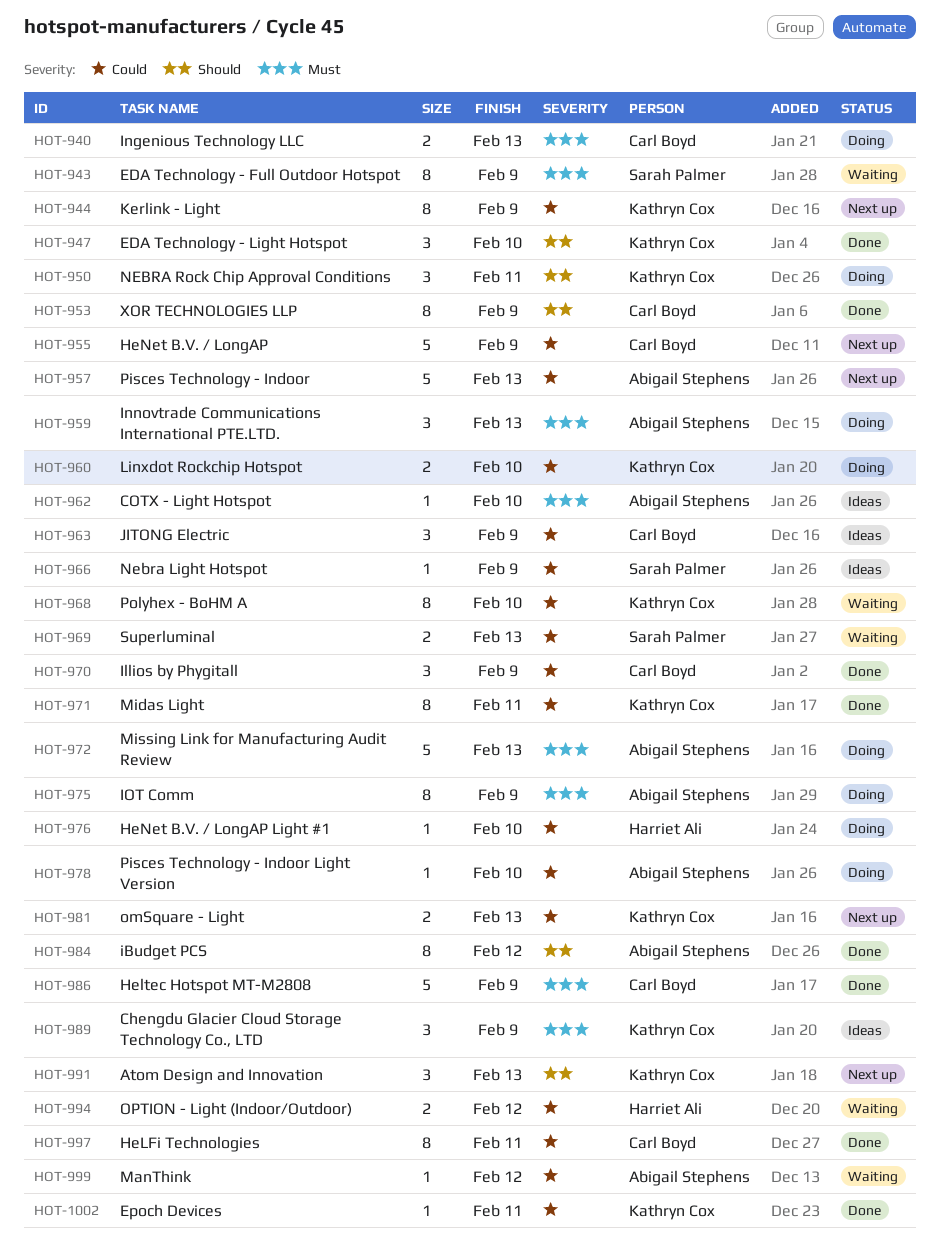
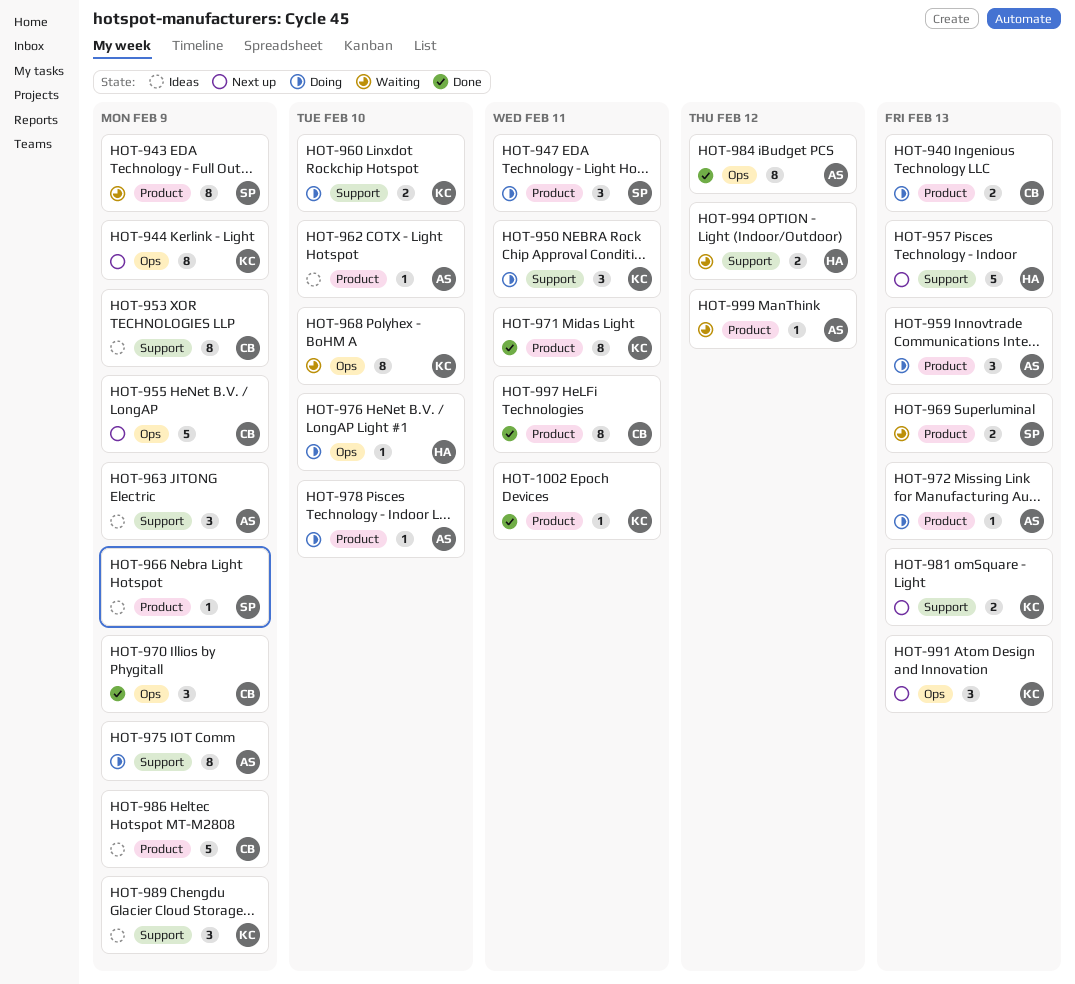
HOT-947, status: Done -> Doing
HOT-947, owner: Kathryn Cox -> Sarah Palmer
HOT-947, due: Feb 10 -> Feb 11
HOT-953, status: Done -> Ideas
HOT-957, owner: Abigail Stephens -> Harriet Ali
HOT-963, owner: Carl Boyd -> Abigail Stephens
HOT-972, estimate: 5 -> 1
HOT-986, status: Done -> Ideas

